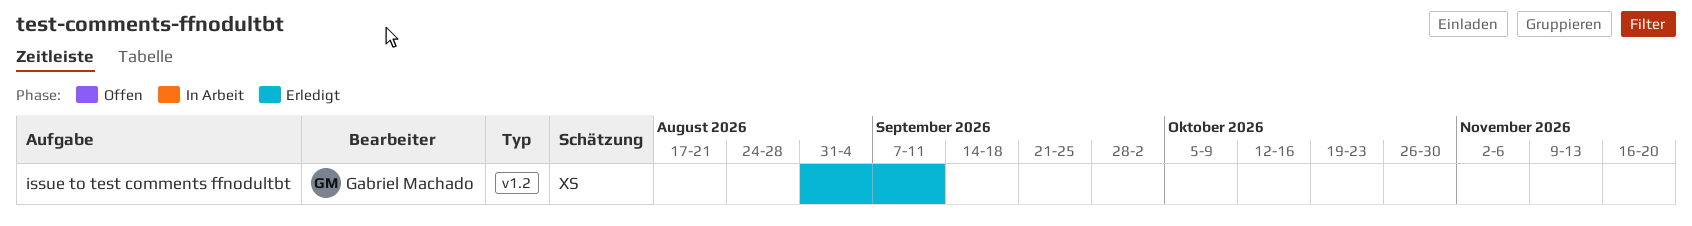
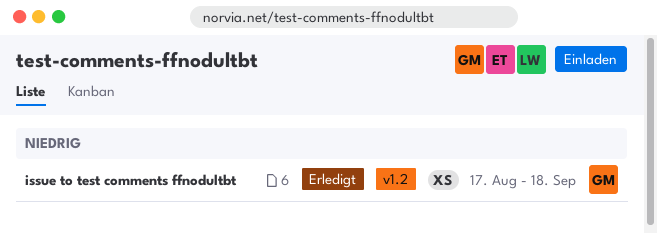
issue to test comments ffnodultbt, start: Aug 31 -> Aug 17
issue to test comments ffnodultbt, due: Sep 11 -> Sep 18

